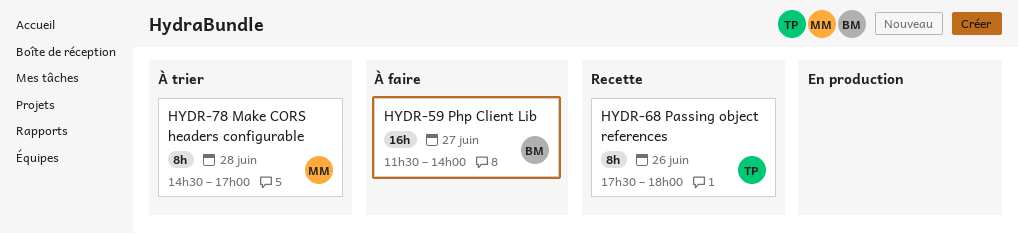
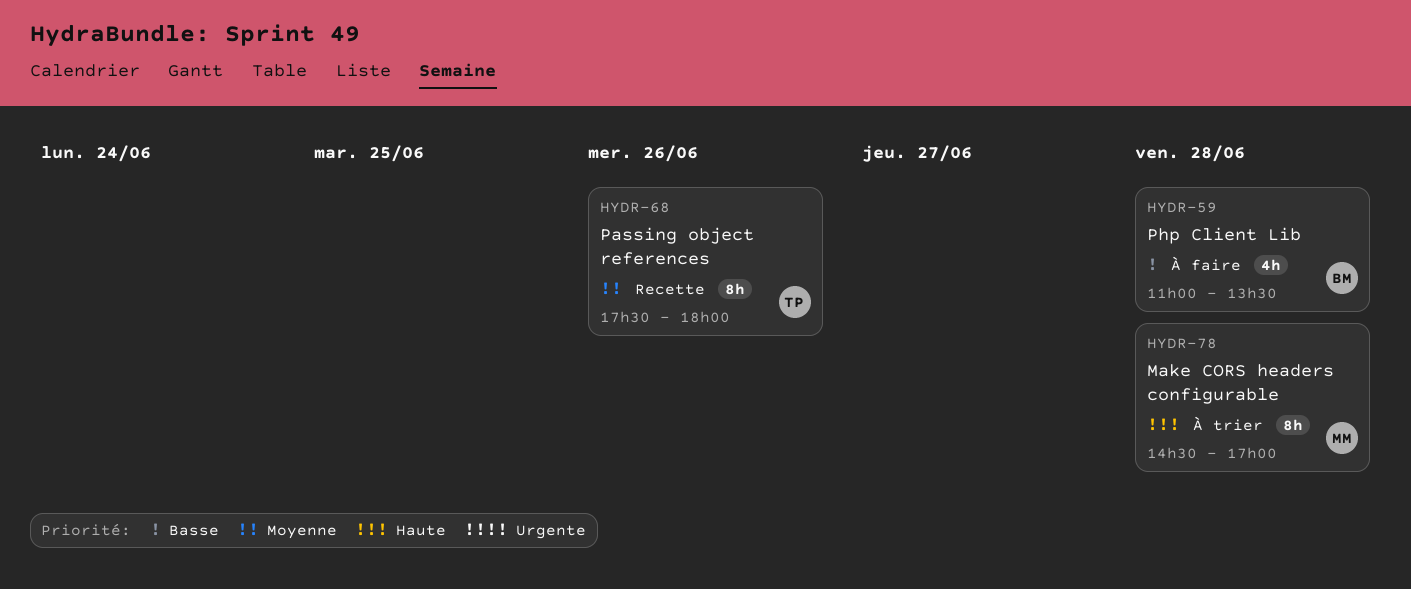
HYDR-59, estimate: 16h -> 4h
HYDR-59, day: Jun 27 -> Jun 28
HYDR-59, begins: 11:30 -> 11:00
HYDR-59, ends: 14:00 -> 13:30

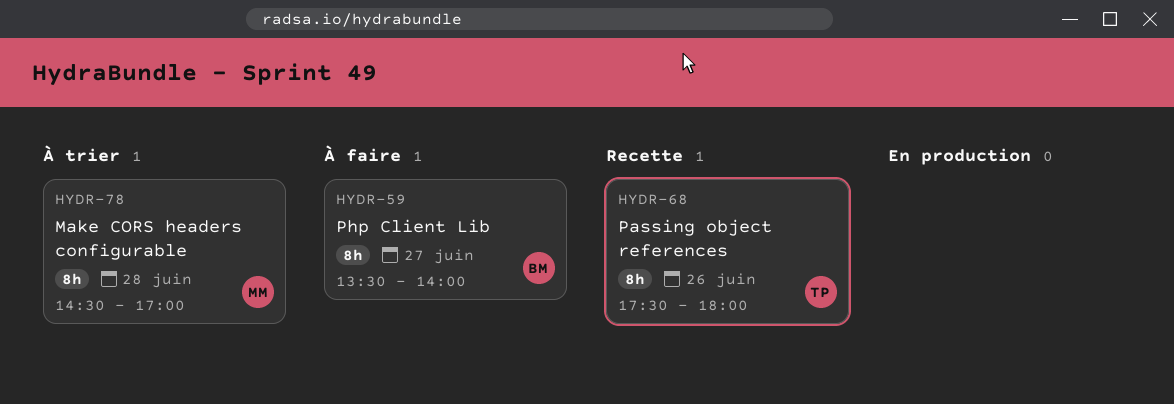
HYDR-59, estimate: 4h -> 8h
HYDR-59, day: Jun 28 -> Jun 27
HYDR-59, begins: 11:00 -> 13:30
HYDR-59, ends: 13:30 -> 14:00

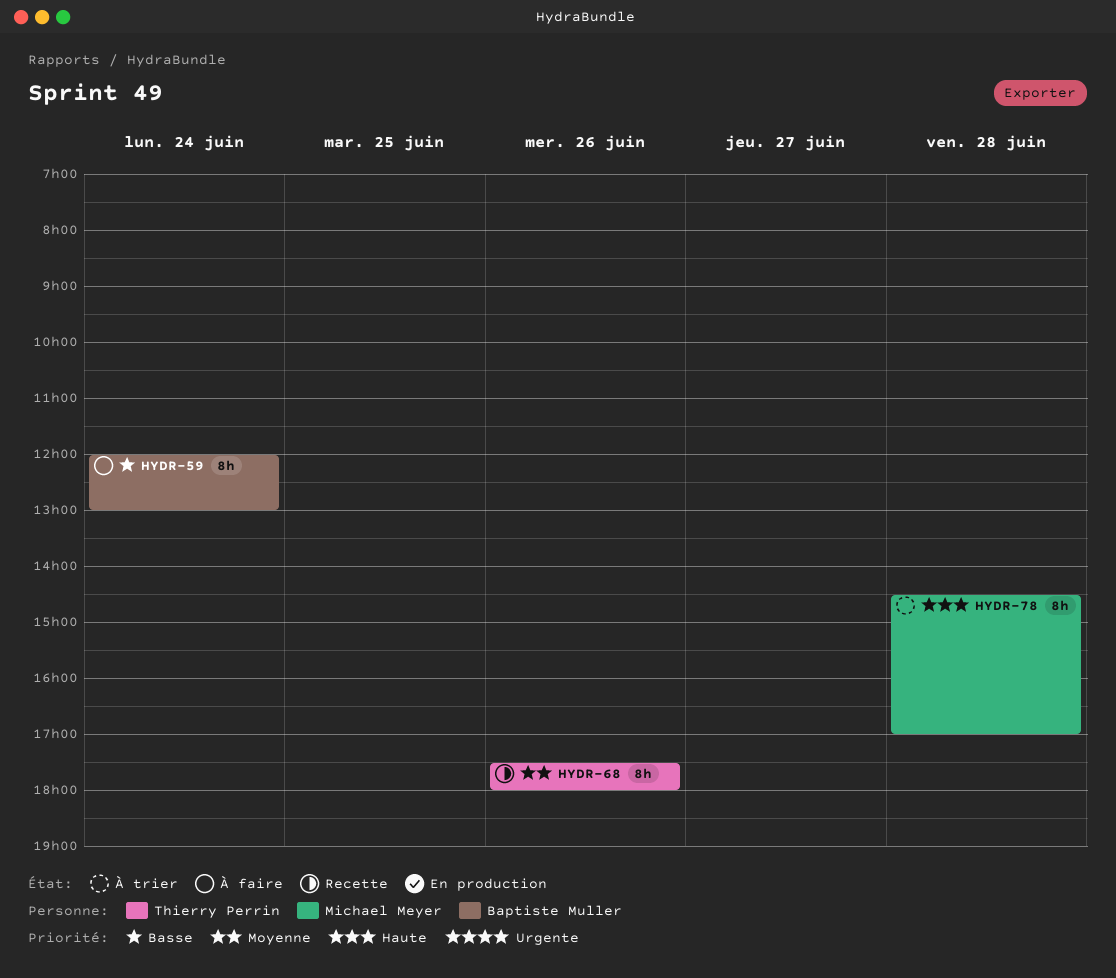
HYDR-59, day: Jun 27 -> Jun 24
HYDR-59, begins: 13:30 -> 12:00
HYDR-59, ends: 14:00 -> 13:00

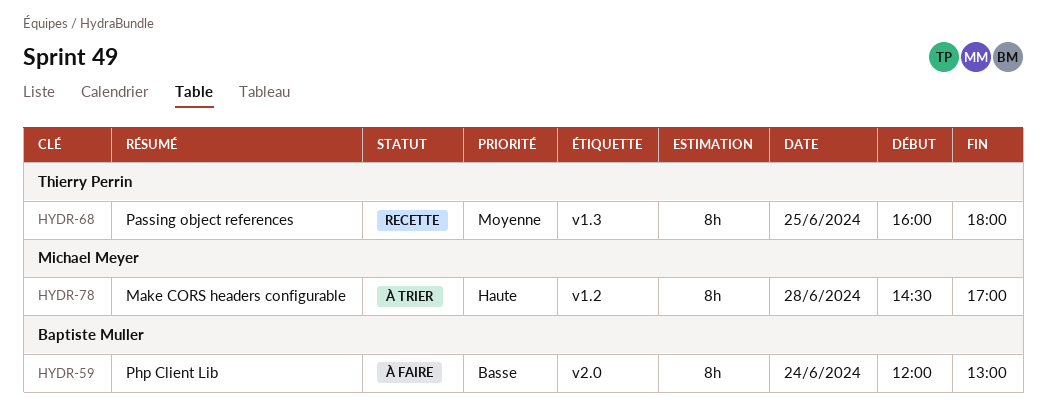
HYDR-68, day: Jun 26 -> Jun 25
HYDR-68, begins: 17:30 -> 16:00

